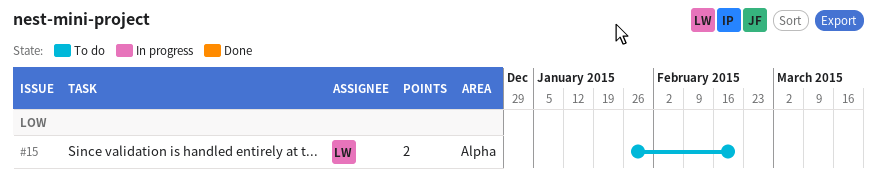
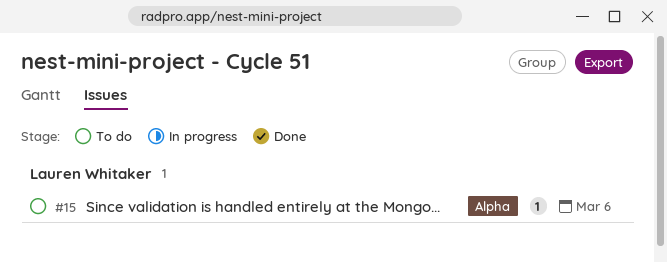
#15, estimate: 2 -> 1
#15, due: Feb 20 -> Mar 6

